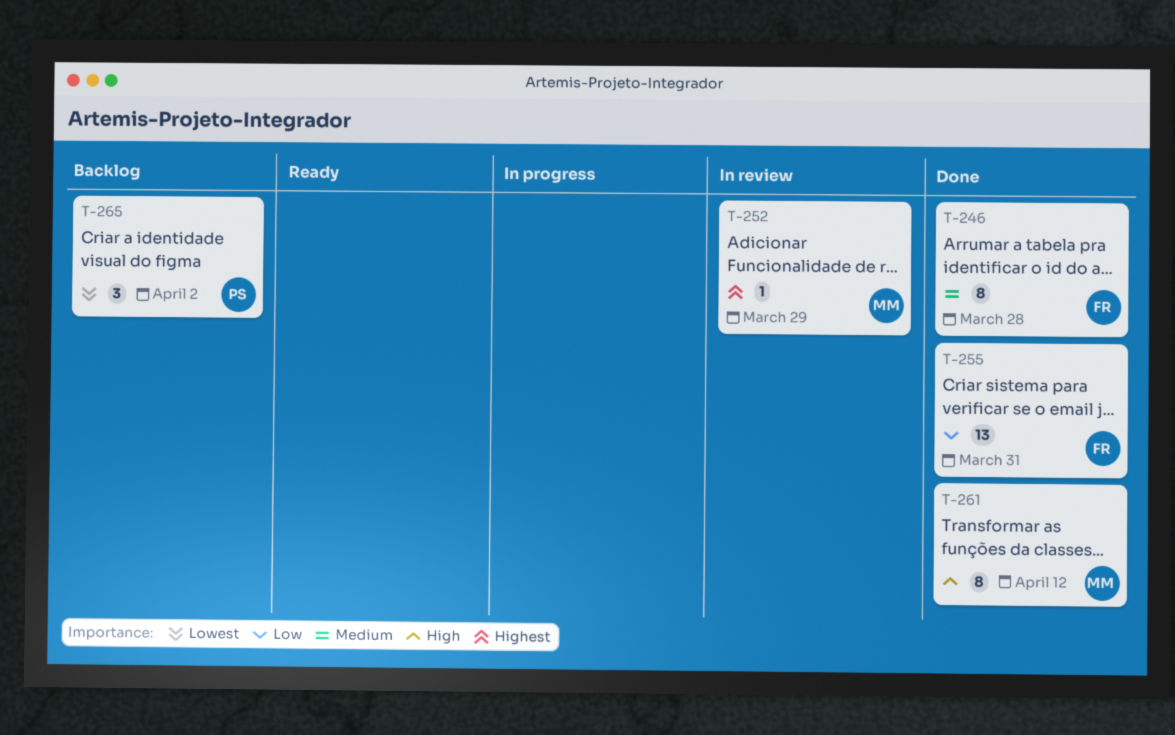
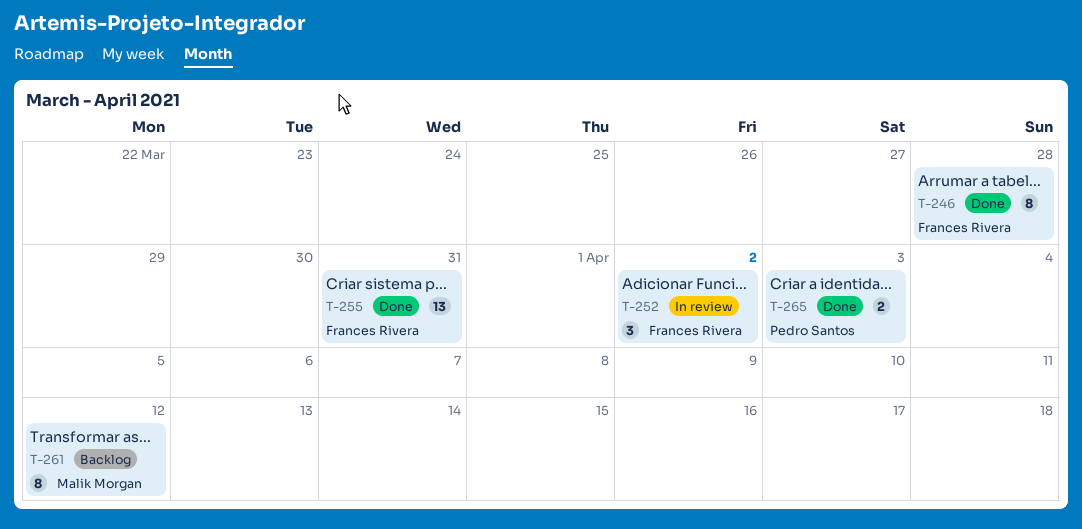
T-252, owner: Malik Morgan -> Frances Rivera
T-252, estimate: 1 -> 3
T-252, due: Mar 29 -> Apr 2
T-261, status: Done -> Backlog
T-265, status: Backlog -> Done
T-265, estimate: 3 -> 2
T-265, due: Apr 2 -> Apr 3

